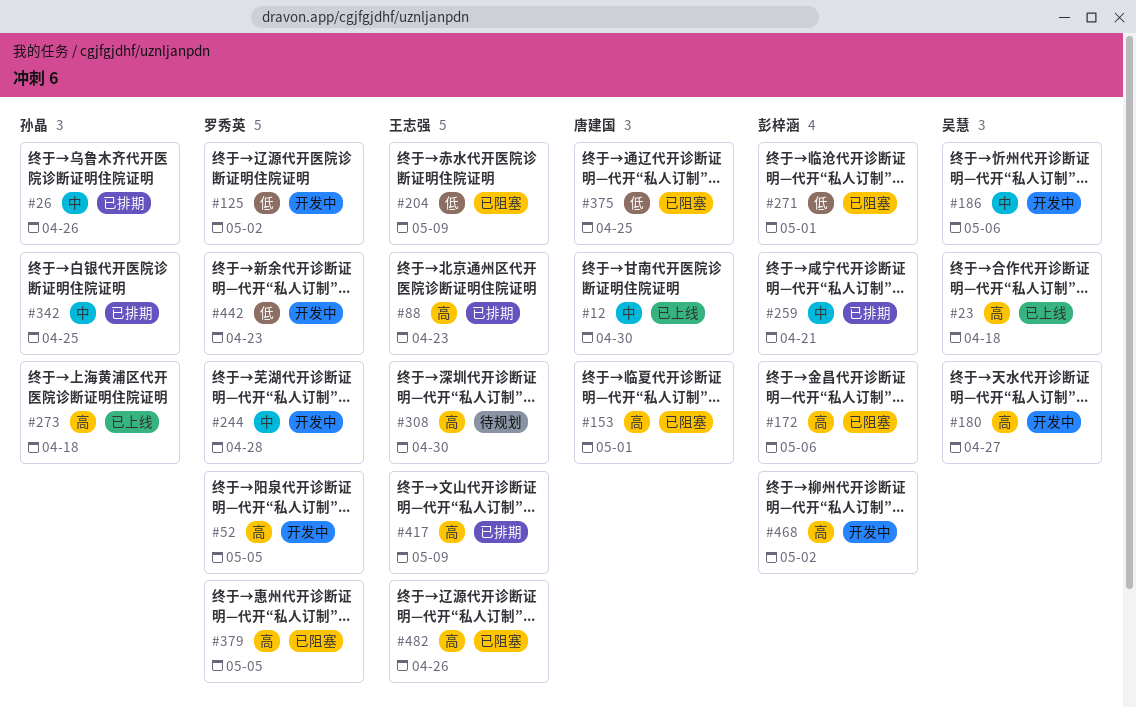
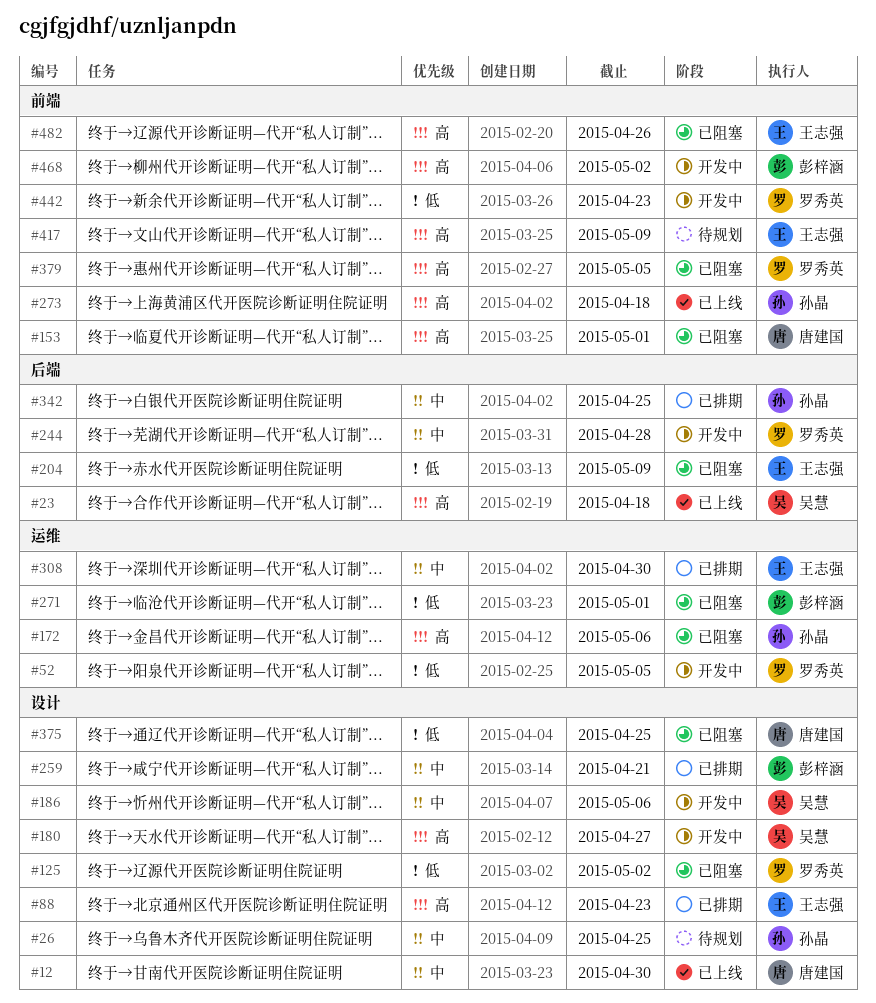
#26, status: 已排期 -> 待规划
#26, due: Apr 26 -> Apr 25
#52, priority: 高 -> 低
#125, status: 开发中 -> 已阻塞
#172, owner: 彭梓涵 -> 孙晶
#308, status: 待规划 -> 已排期
#308, priority: 高 -> 中
#417, status: 已排期 -> 待规划

